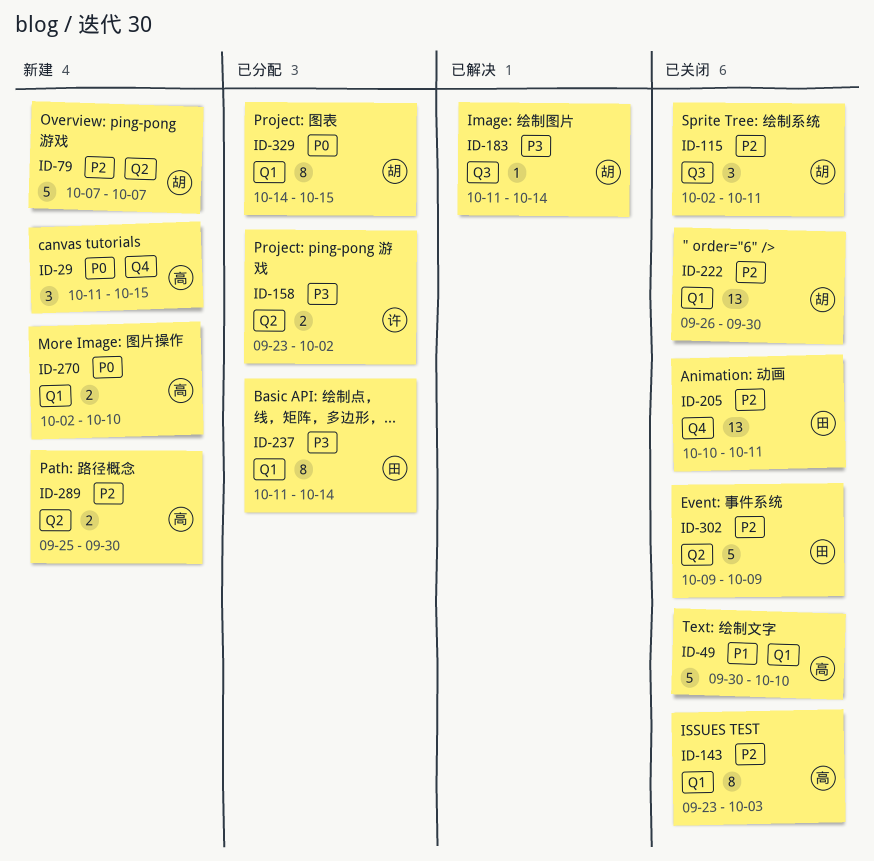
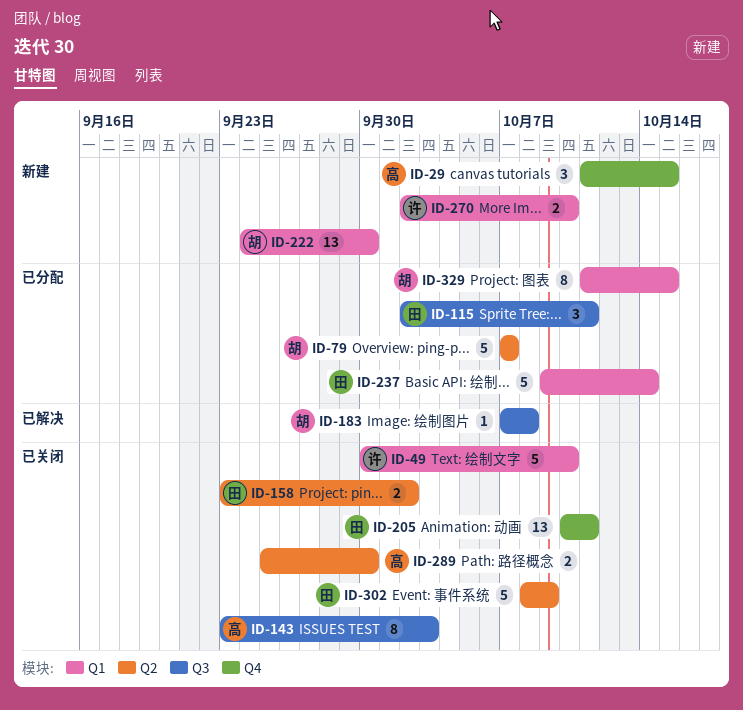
ID-49, owner: 高 -> 许
ID-79, status: 新建 -> 已分配
ID-115, status: 已关闭 -> 已分配
ID-115, owner: 胡 -> 田
ID-143, label: Q1 -> Q3
ID-158, status: 已分配 -> 已关闭
ID-158, owner: 许 -> 田
ID-183, start: Oct 11 -> Oct 7
ID-183, due: Oct 14 -> Oct 8
ID-222, status: 已关闭 -> 新建
ID-222, start: Sep 26 -> Sep 24
ID-237, estimate: 8 -> 5
ID-237, start: Oct 11 -> Oct 9
ID-270, owner: 高 -> 许
ID-289, status: 新建 -> 已关闭
ID-302, start: Oct 9 -> Oct 8
ID-329, start: Oct 14 -> Oct 11

